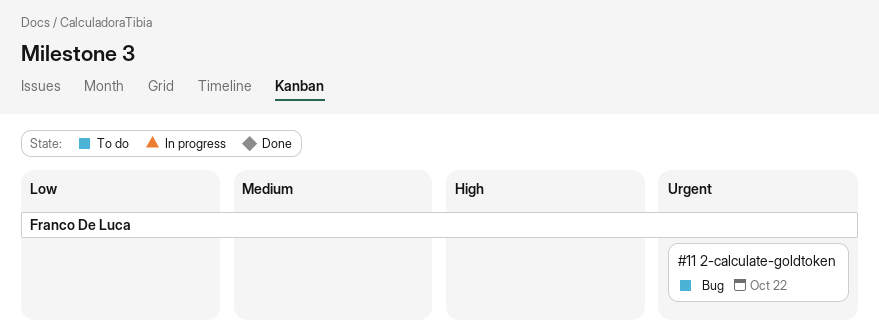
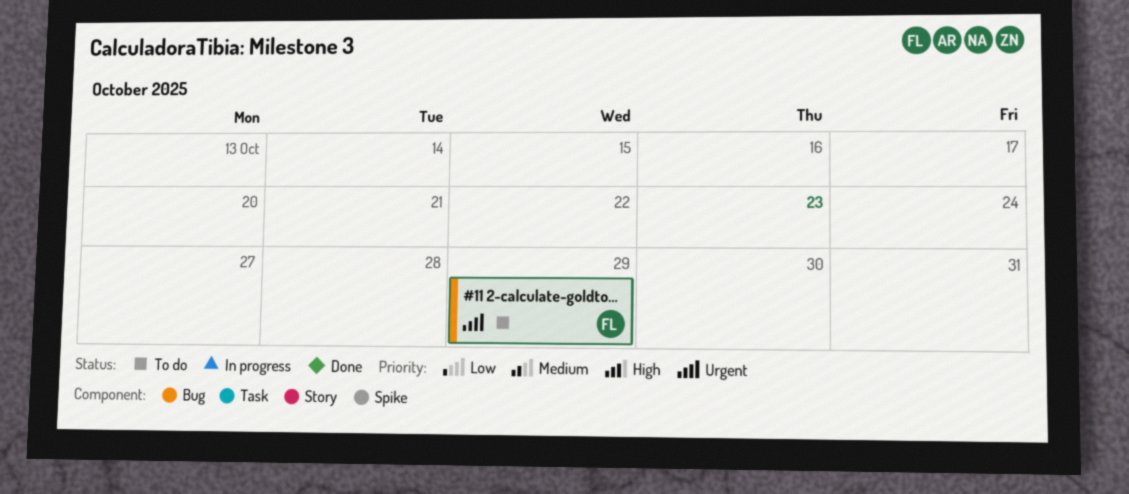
#11, due: Oct 22 -> Oct 29

